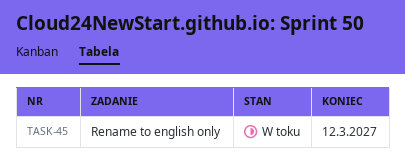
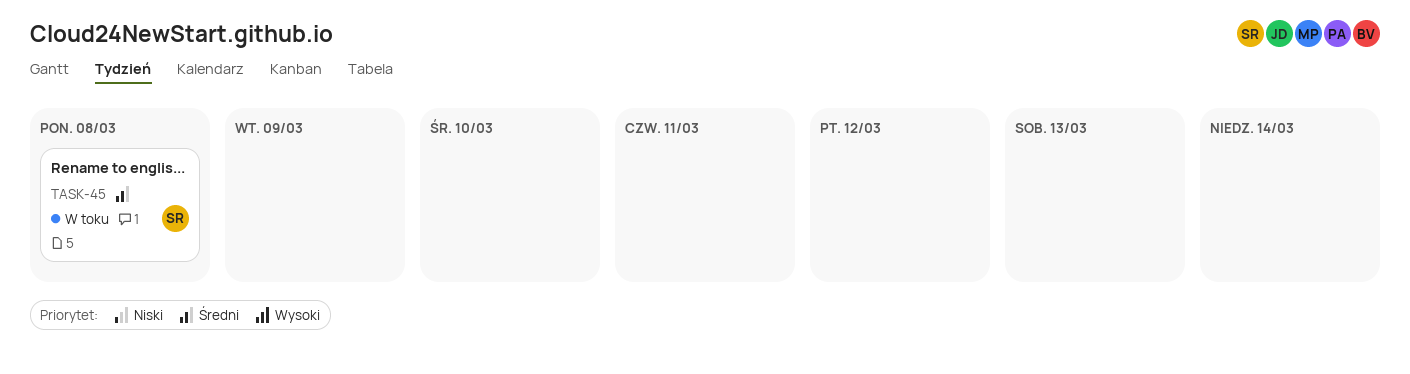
TASK-45, due: Mar 12 -> Mar 8

